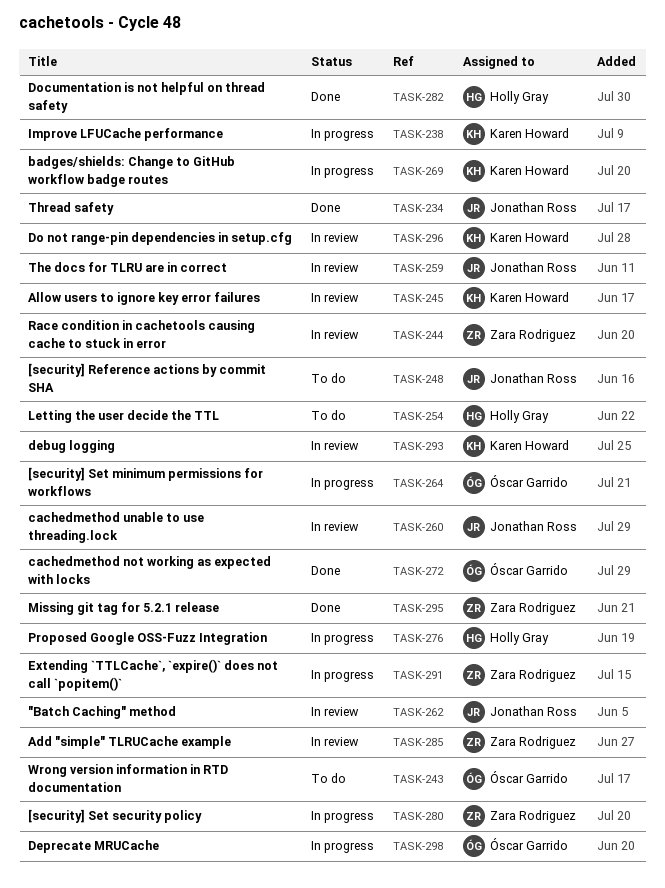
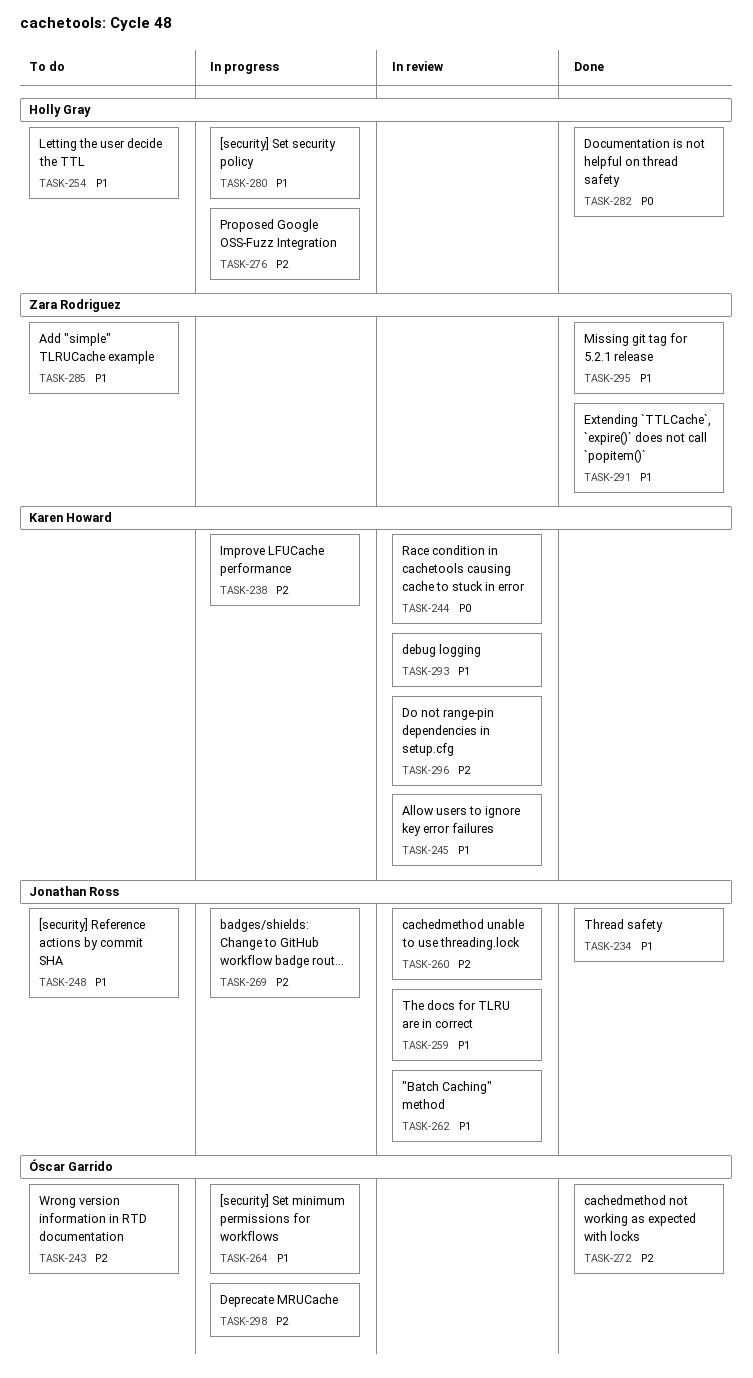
TASK-244, owner: Zara Rodriguez -> Karen Howard
TASK-269, owner: Karen Howard -> Jonathan Ross
TASK-280, owner: Zara Rodriguez -> Holly Gray
TASK-285, status: In review -> To do
TASK-291, status: In progress -> Done

